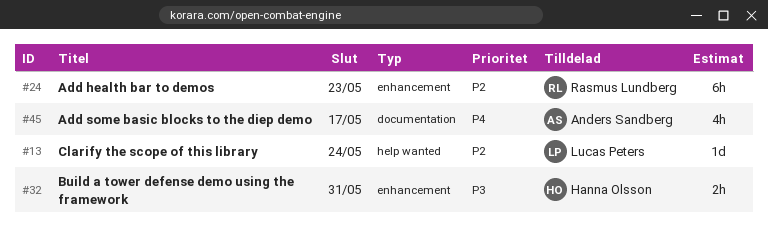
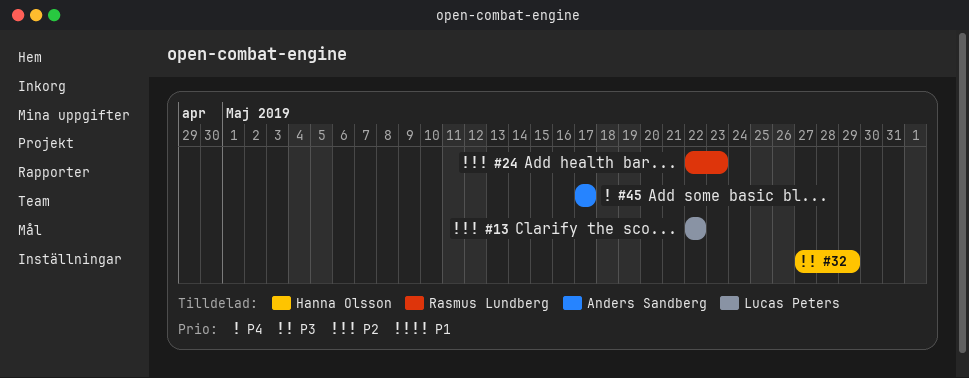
#13, due: May 24 -> May 22
#32, due: May 31 -> May 29

